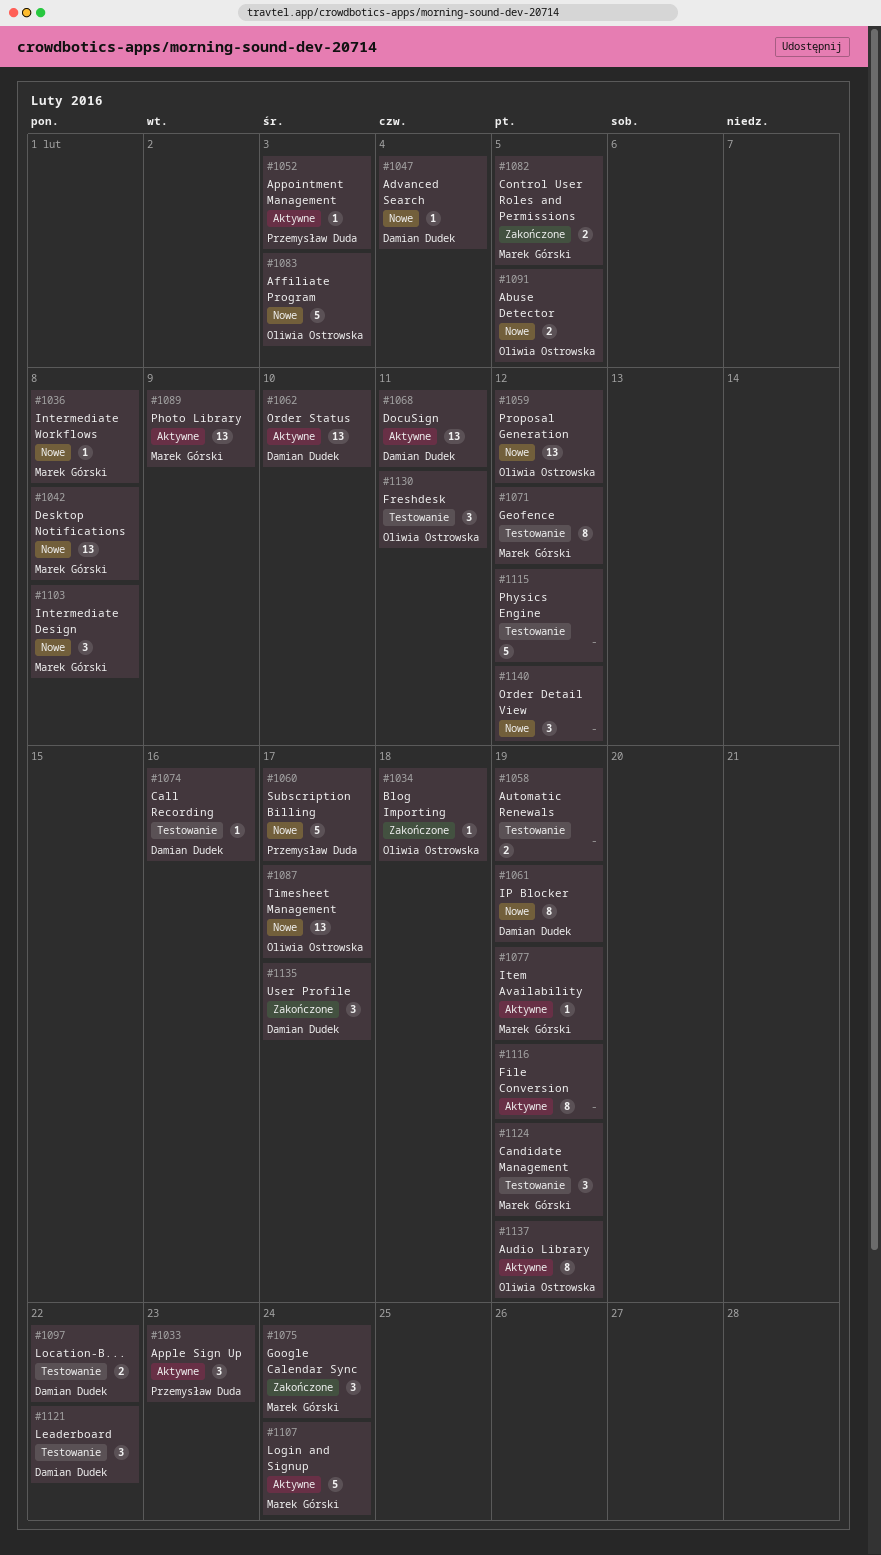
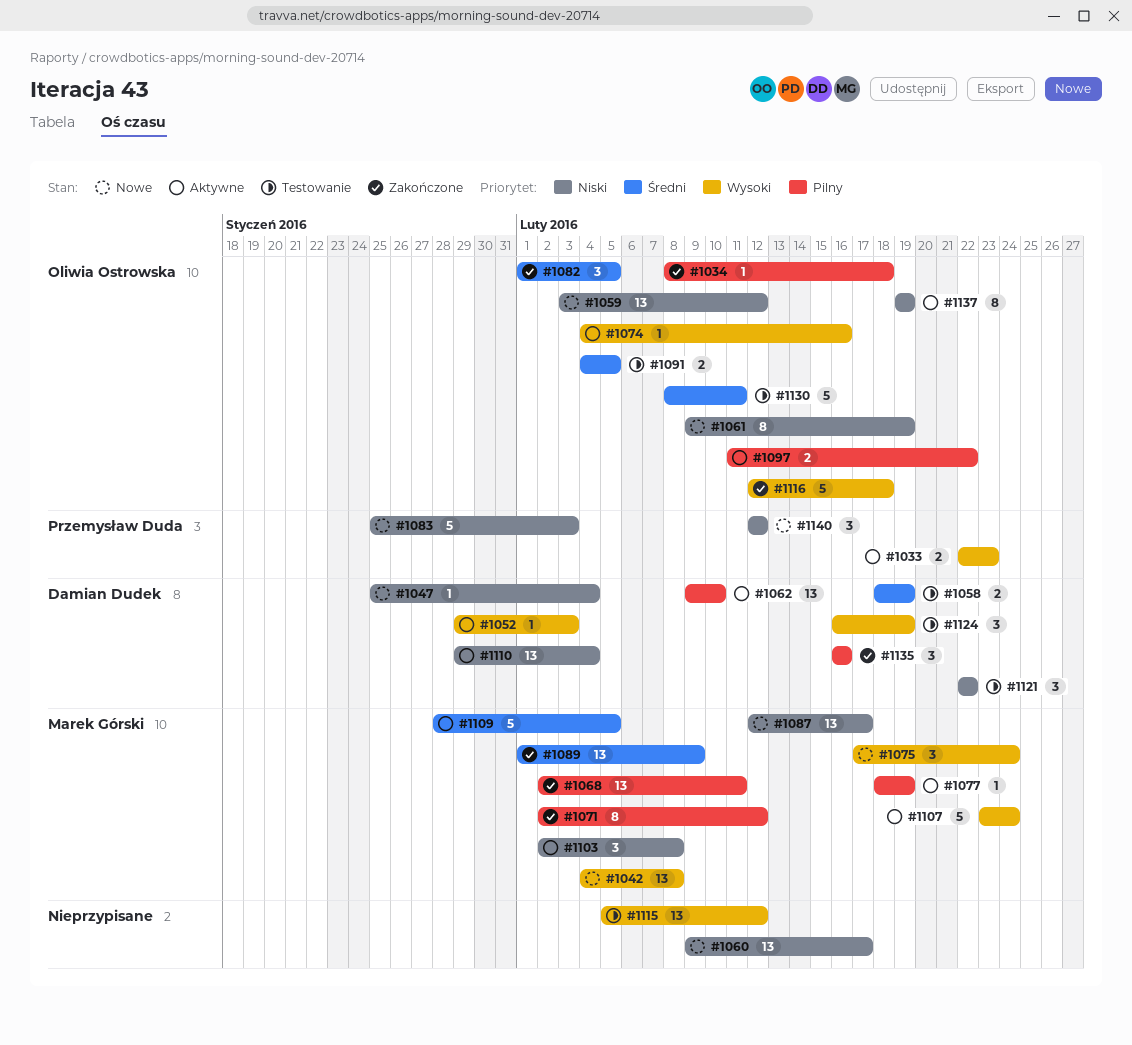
#1033, estimate: 3 -> 2
#1036: present -> none
#1052, owner: Przemysław Duda -> Damian Dudek
#1058, owner: none -> Damian Dudek
#1060, owner: Przemysław Duda -> none
#1060, estimate: 5 -> 13
#1061, owner: Damian Dudek -> Oliwia Ostrowska
#1068, status: Aktywne -> Zakończone
#1068, owner: Damian Dudek -> Marek Górski
#1071, status: Testowanie -> Zakończone
#1074, status: Testowanie -> Aktywne
#1074, owner: Damian Dudek -> Oliwia Ostrowska
#1075, status: Zakończone -> Nowe
#1082, owner: Marek Górski -> Oliwia Ostrowska
#1082, estimate: 2 -> 3
#1083, owner: Oliwia Ostrowska -> Przemysław Duda
#1087, owner: Oliwia Ostrowska -> Marek Górski
#1089, status: Aktywne -> Zakończone
#1091, status: Nowe -> Testowanie
#1097, status: Testowanie -> Aktywne
#1097, owner: Damian Dudek -> Oliwia Ostrowska
#1103, status: Nowe -> Aktywne
#1109: none -> present
#1110: none -> present
#1115, estimate: 5 -> 13
#1116, status: Aktywne -> Zakończone
#1116, owner: none -> Oliwia Ostrowska
#1116, estimate: 8 -> 5
#1116, due: Feb 19 -> Feb 18
#1124, owner: Marek Górski -> Damian Dudek
#1130, estimate: 3 -> 5
#1135, due: Feb 17 -> Feb 16
#1140, owner: none -> Przemysław Duda

